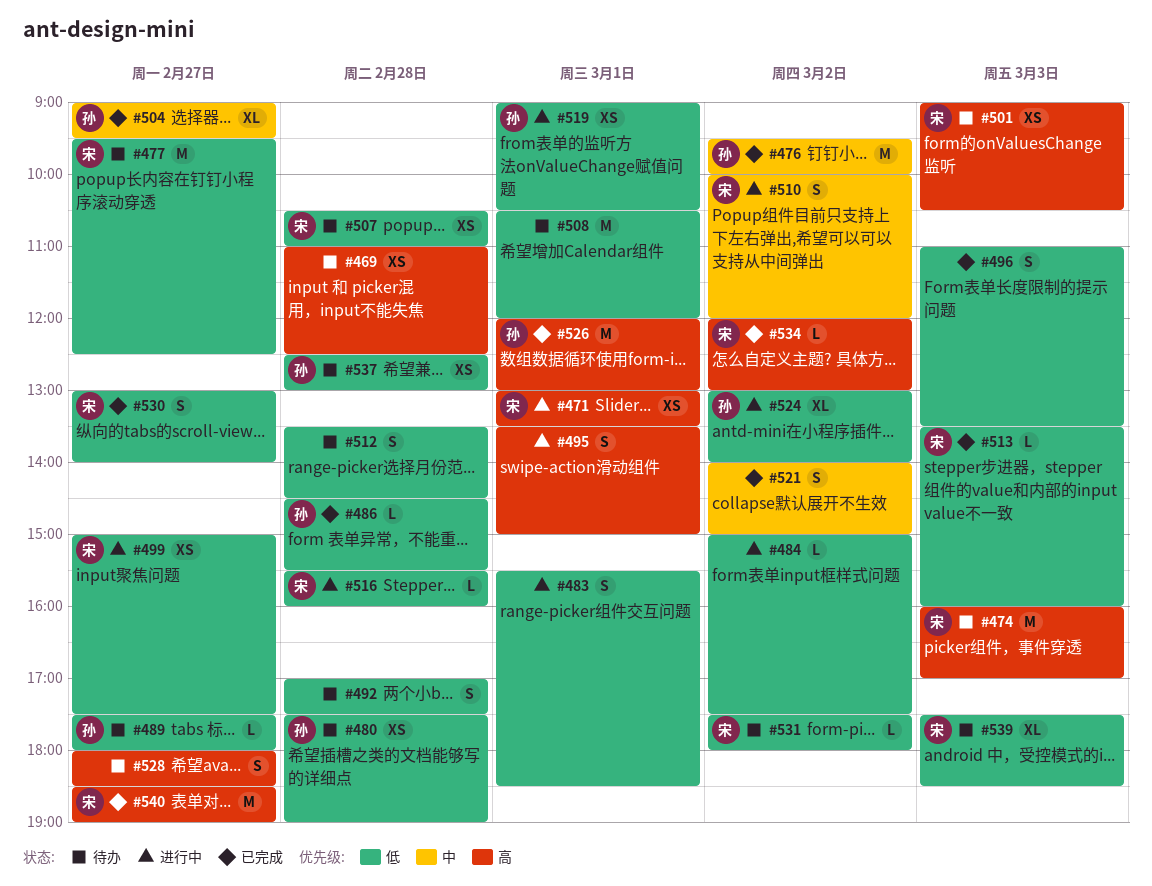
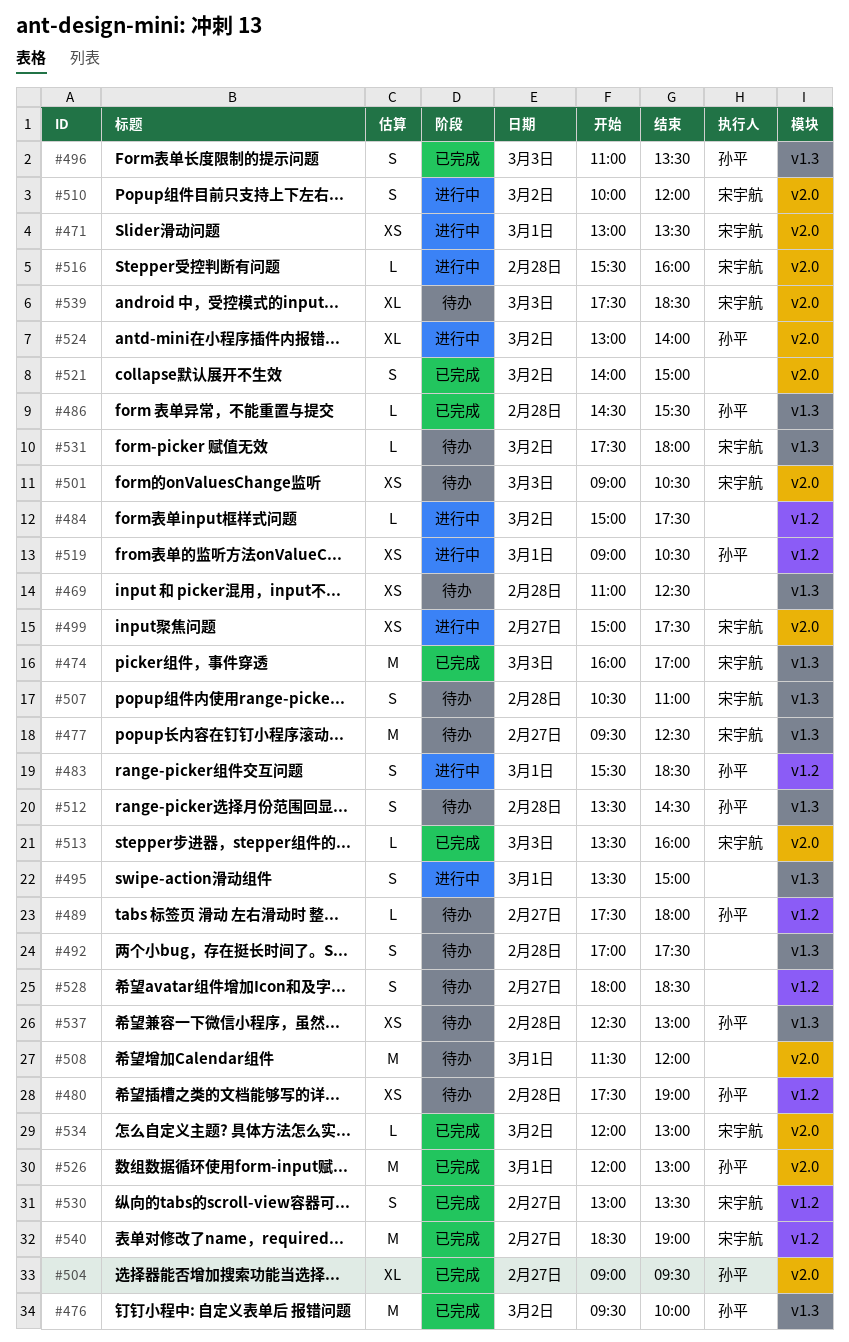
#474, status: 待办 -> 已完成
#483, owner: none -> 孙平
#496, owner: none -> 孙平
#507, estimate: XS -> S
#508, begins: 10:30 -> 11:30
#512, owner: none -> 孙平
#530, ends: 14:00 -> 13:30

